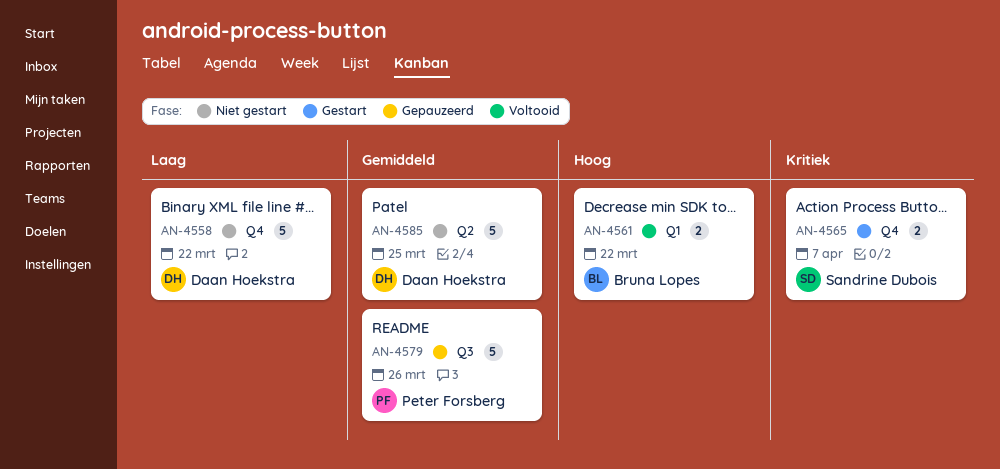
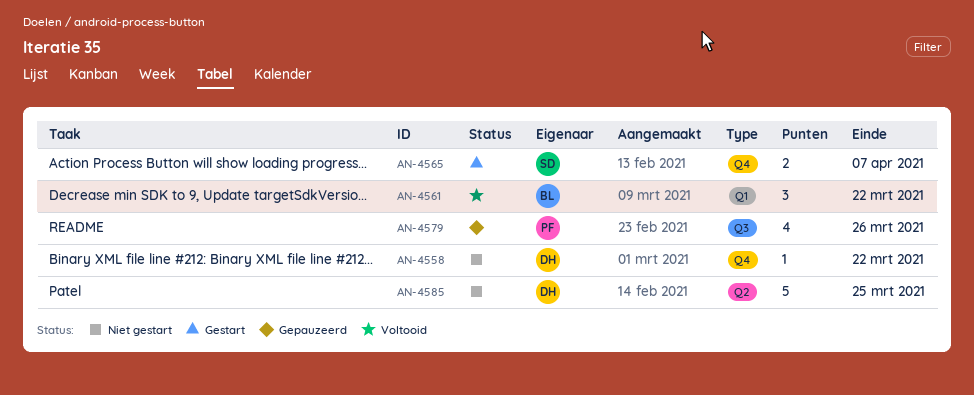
AN-4558, estimate: 5 -> 1
AN-4561, estimate: 2 -> 3
AN-4579, estimate: 5 -> 4

